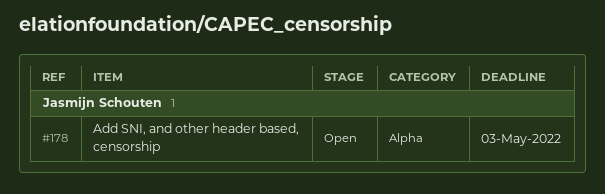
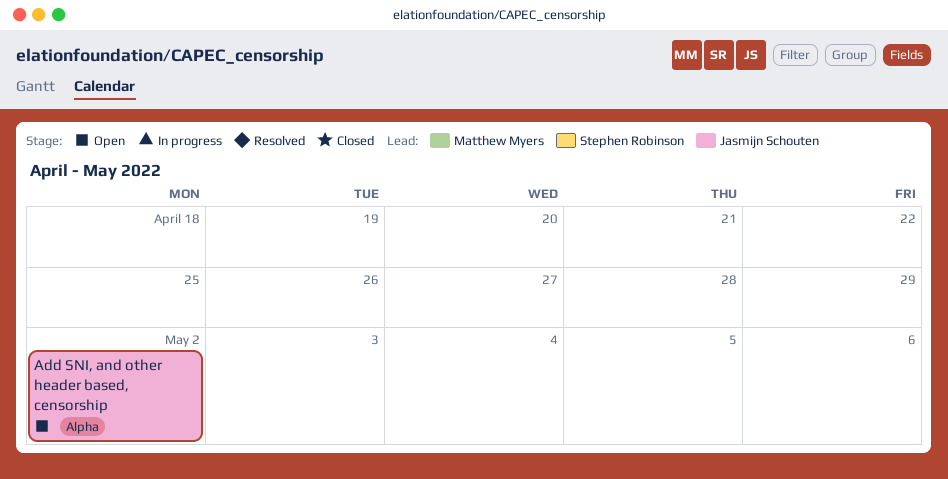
Add SNI, and other header based, censorship, due: May 3 -> May 2

